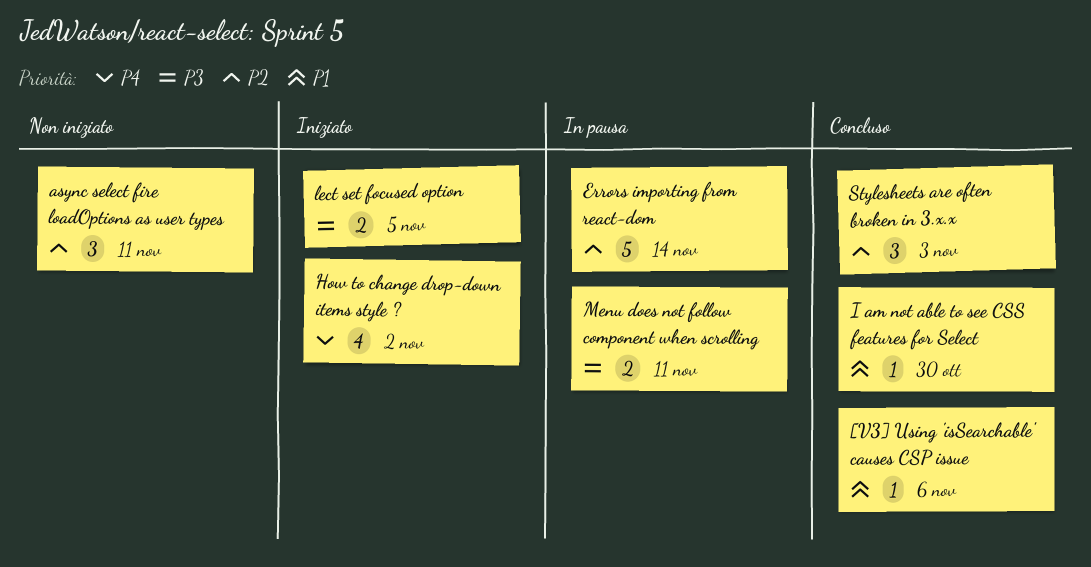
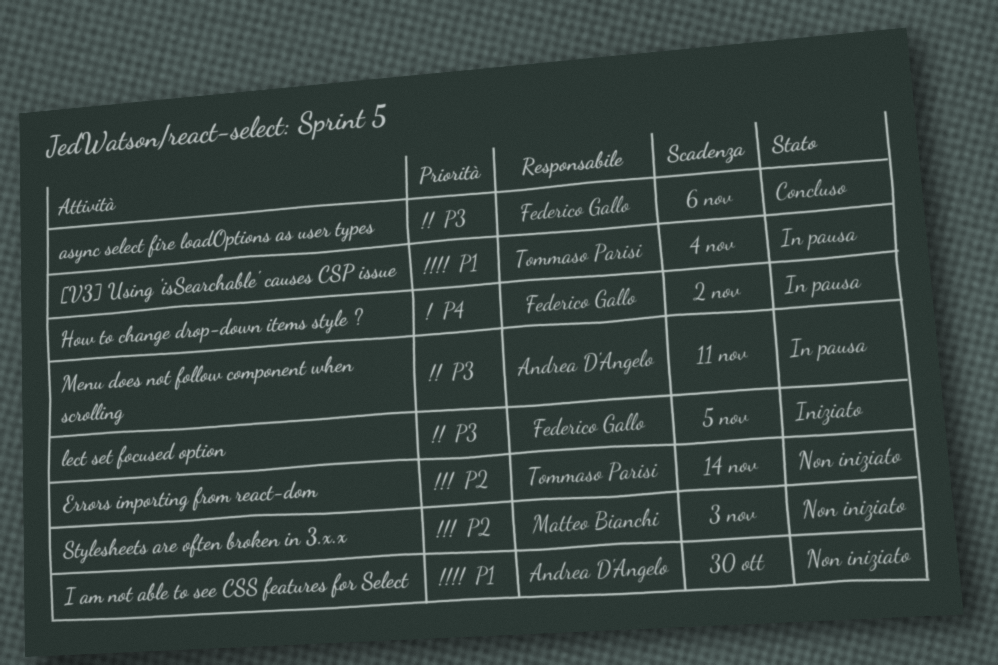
[V3] Using 'isSearchable' causes CSP issue, status: Concluso -> In pausa
[V3] Using 'isSearchable' causes CSP issue, due: Nov 6 -> Nov 4
async select fire loadOptions as user types, status: Non iniziato -> Concluso
async select fire loadOptions as user types, priority: P2 -> P3
async select fire loadOptions as user types, due: Nov 11 -> Nov 6
Errors importing from react-dom, status: In pausa -> Non iniziato
How to change drop-down items style ?, status: Iniziato -> In pausa
I am not able to see CSS features for Select, status: Concluso -> Non iniziato
Stylesheets are often broken in 3.x.x, status: Concluso -> Non iniziato

